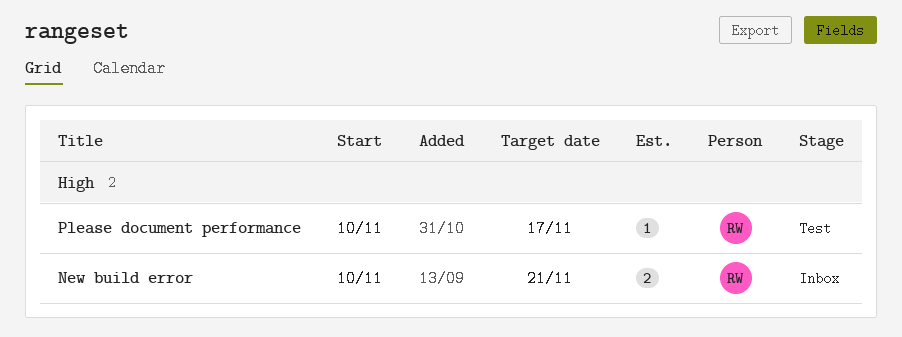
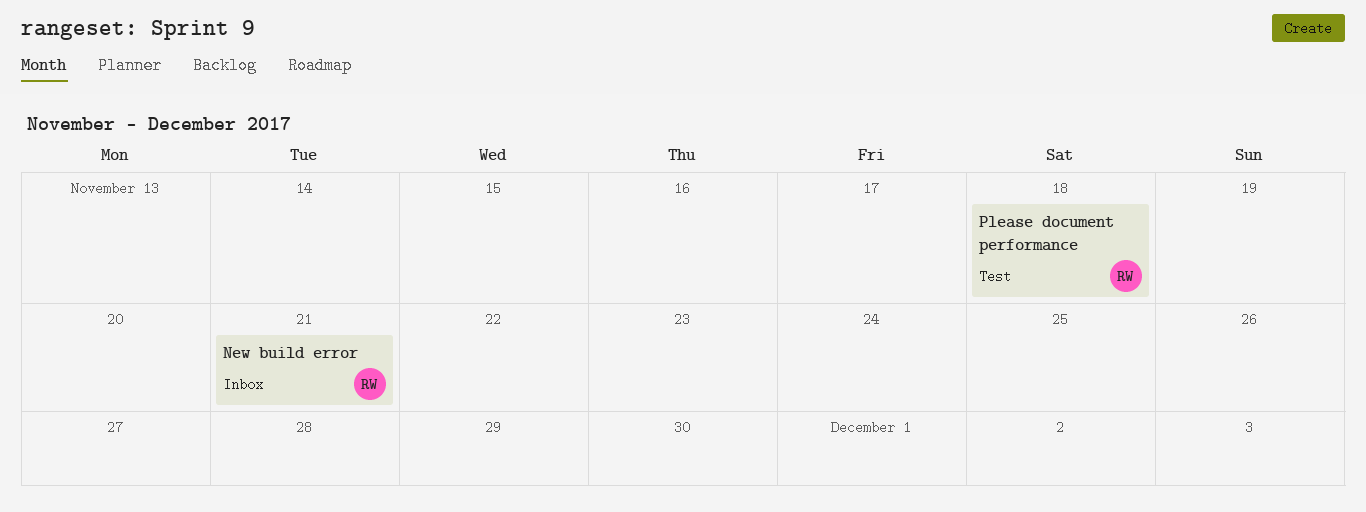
Please document performance, due: Nov 17 -> Nov 18

